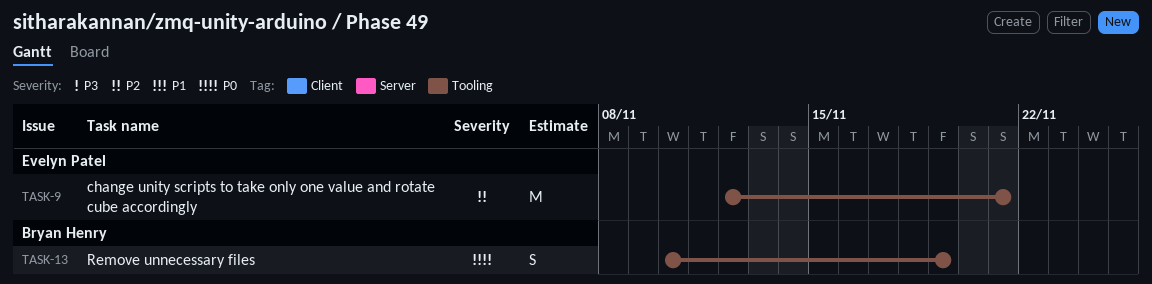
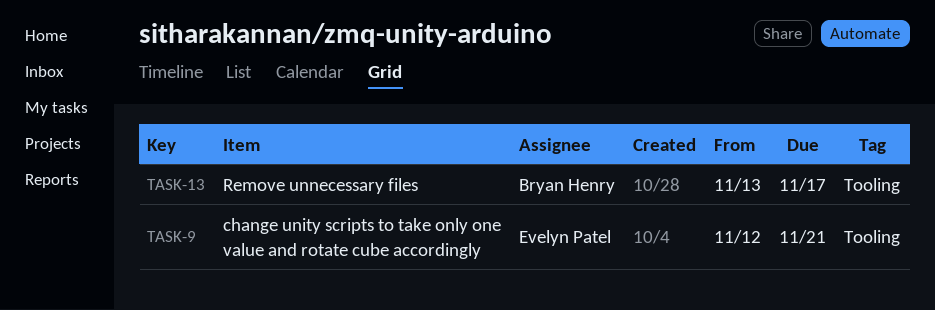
TASK-13, start: Nov 10 -> Nov 13
TASK-13, due: Nov 19 -> Nov 17

